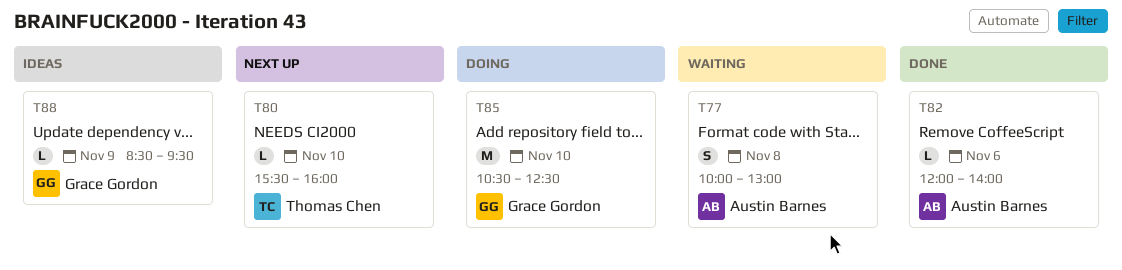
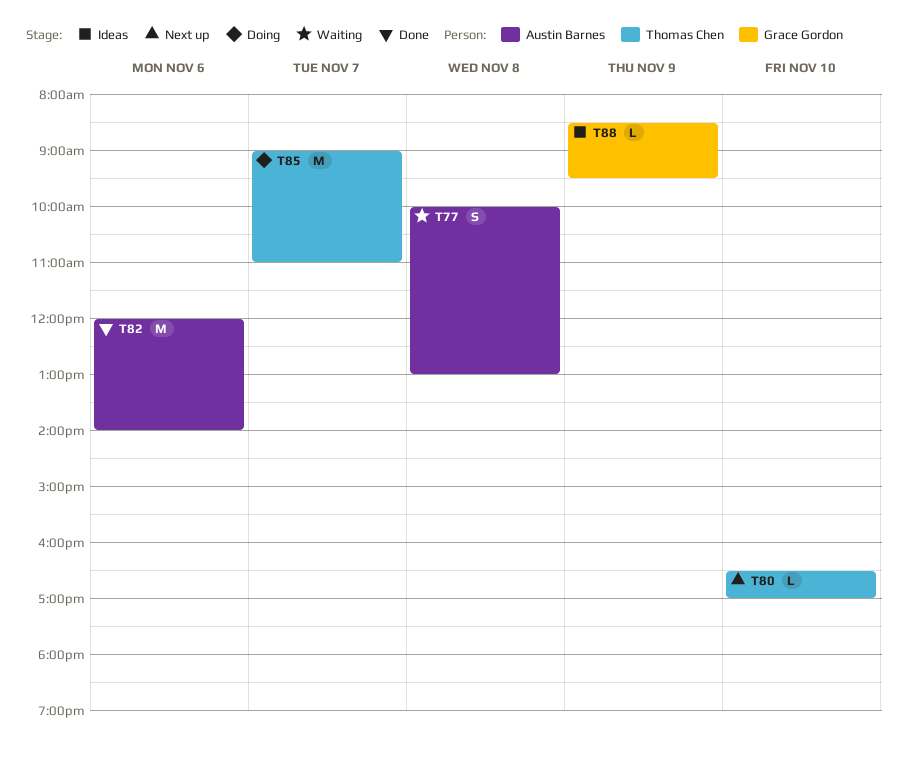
T80, begins: 15:30 -> 16:30
T80, ends: 16:00 -> 17:00
T82, estimate: L -> M
T85, owner: Grace Gordon -> Thomas Chen
T85, day: Nov 10 -> Nov 7
T85, begins: 10:30 -> 09:00
T85, ends: 12:30 -> 11:00

